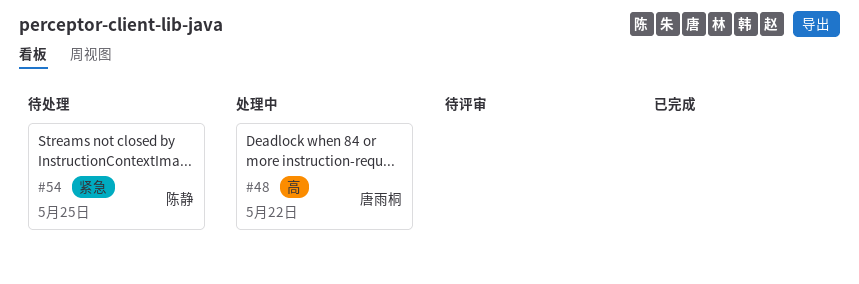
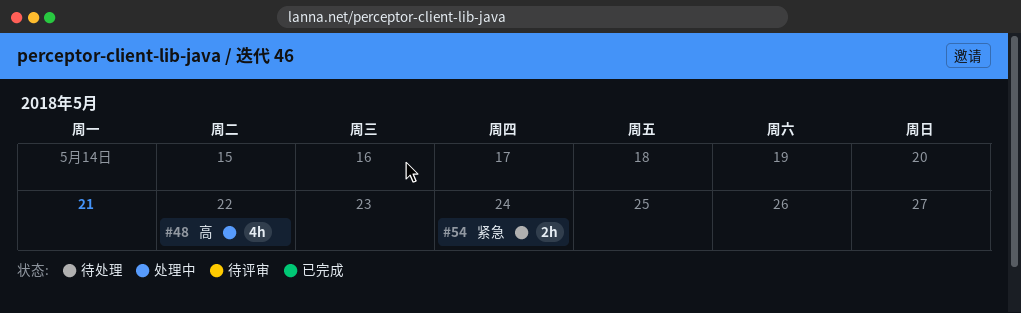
#54, due: May 25 -> May 24

